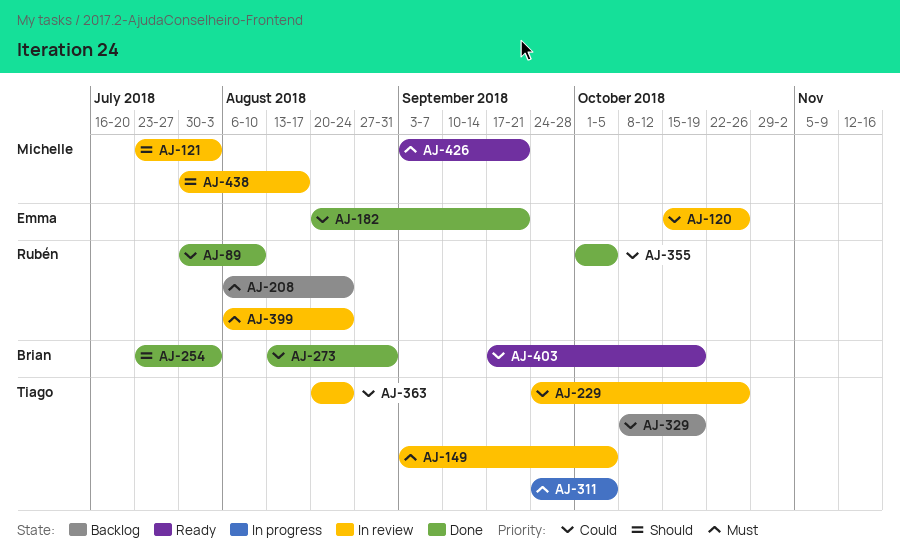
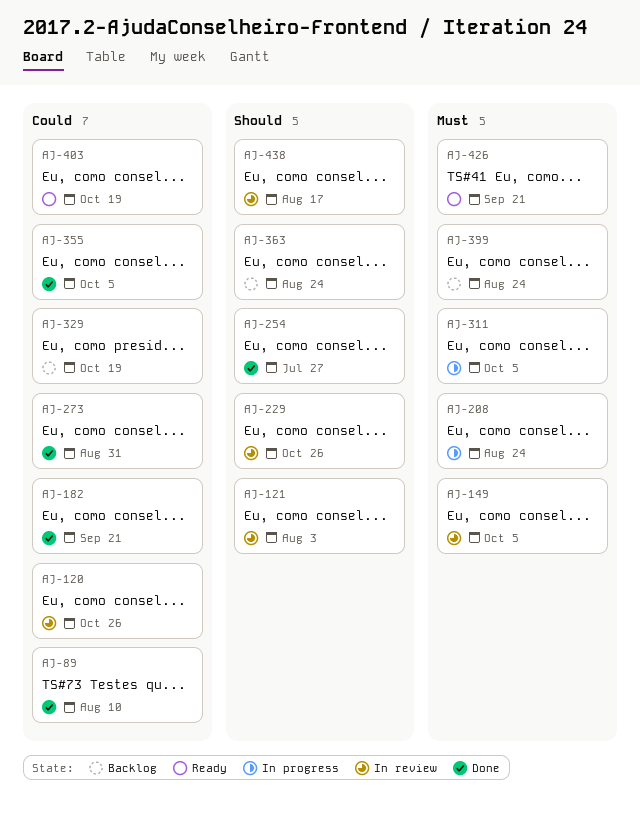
AJ-208, status: Backlog -> In progress
AJ-229, priority: Could -> Should
AJ-254, due: Aug 3 -> Jul 27
AJ-363, status: In review -> Backlog
AJ-363, priority: Could -> Should
AJ-399, status: In review -> Backlog

